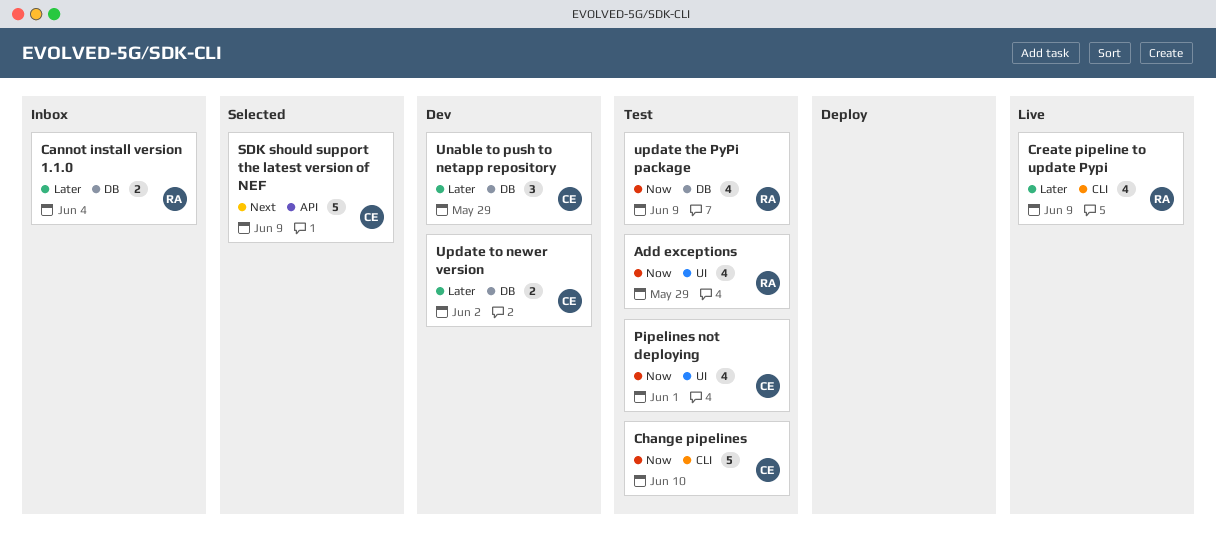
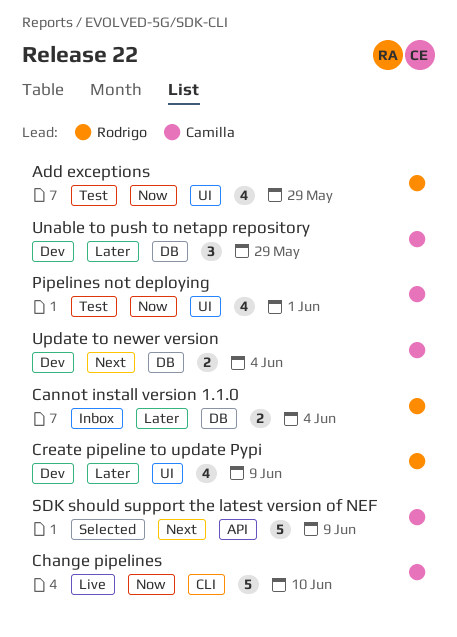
Change pipelines, status: Test -> Live
Create pipeline to update Pypi, status: Live -> Dev
Create pipeline to update Pypi, label: CLI -> UI
update the PyPi package: present -> none
Update to newer version, priority: Later -> Next
Update to newer version, due: Jun 2 -> Jun 4

